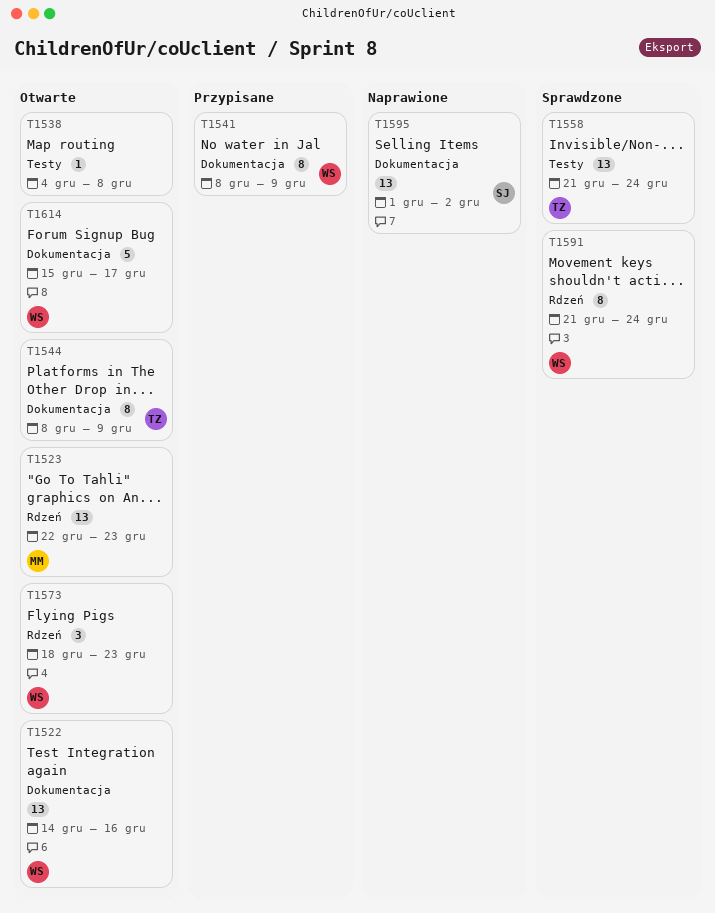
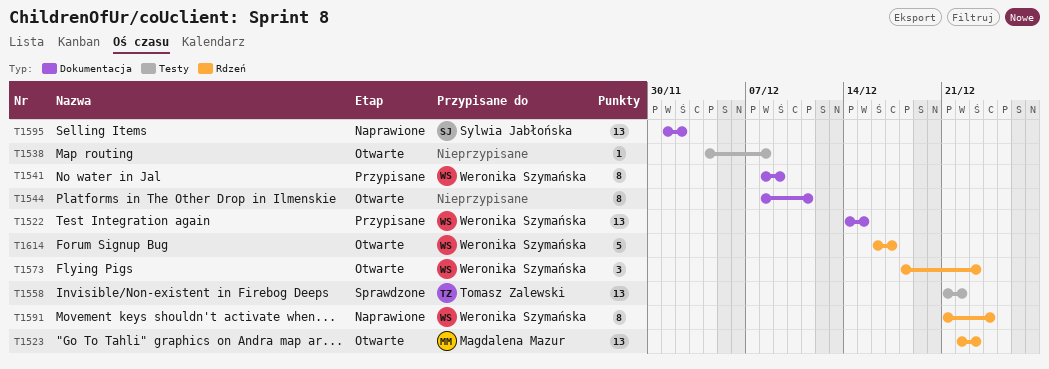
T1522, status: Otwarte -> Przypisane
T1522, due: Dec 16 -> Dec 15
T1544, owner: Tomasz Zalewski -> none
T1544, due: Dec 9 -> Dec 11
T1558, due: Dec 24 -> Dec 22
T1591, status: Sprawdzone -> Naprawione
T1614, label: Dokumentacja -> Rdzeń
T1614, start: Dec 15 -> Dec 16

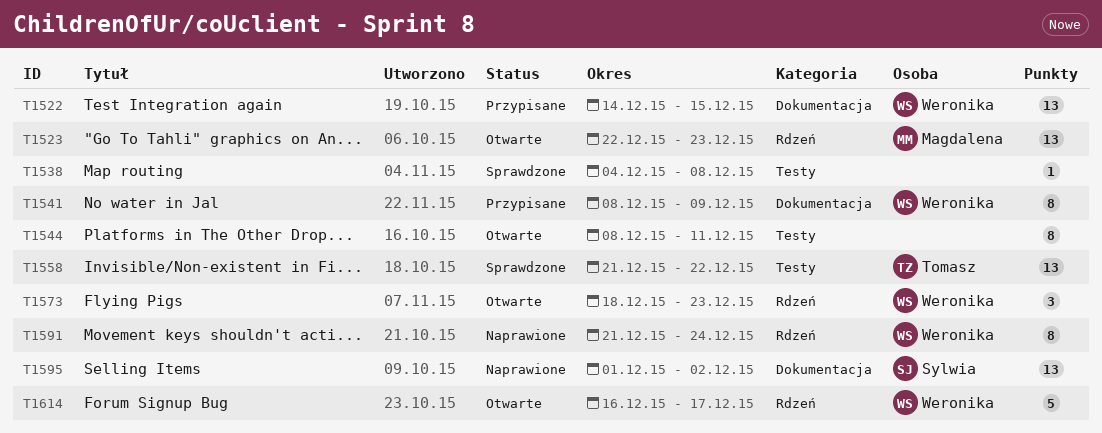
T1538, status: Otwarte -> Sprawdzone
T1544, label: Dokumentacja -> Testy

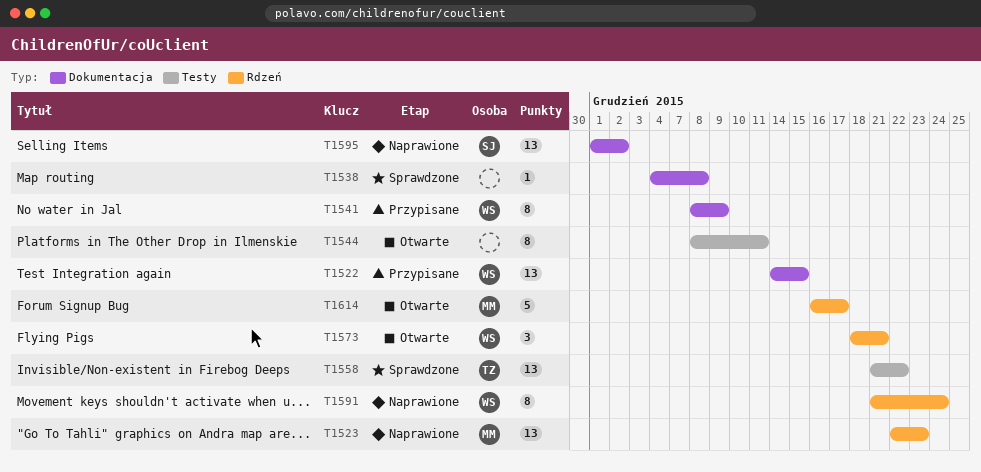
T1523, status: Otwarte -> Naprawione
T1538, label: Testy -> Dokumentacja
T1573, due: Dec 23 -> Dec 21
T1614, owner: Weronika -> Magdalena

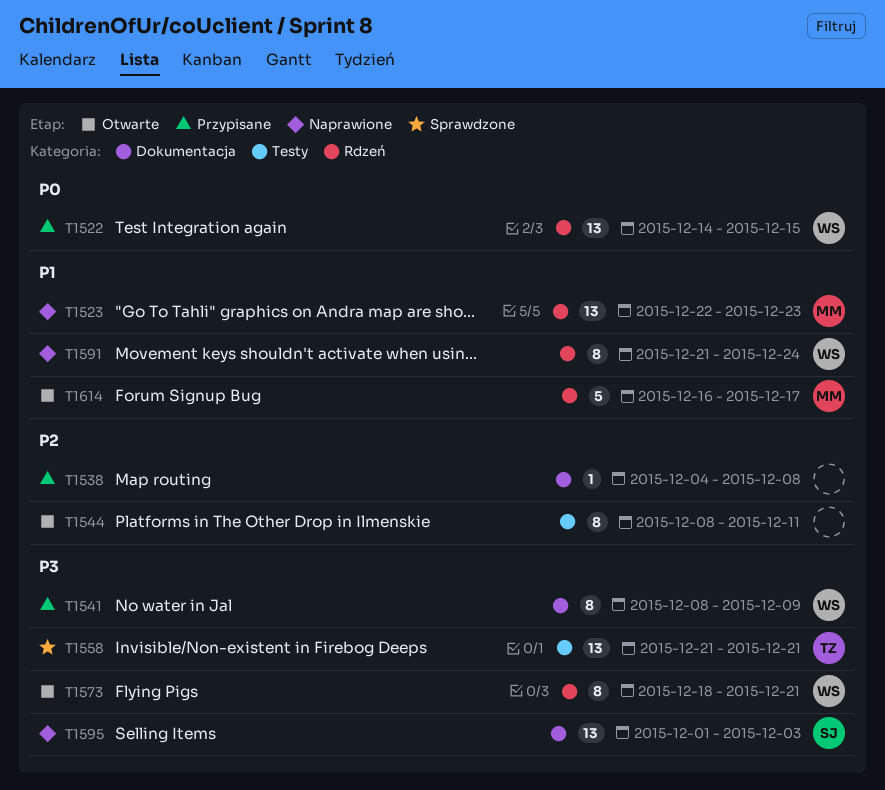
T1522, label: Dokumentacja -> Rdzeń
T1538, status: Sprawdzone -> Przypisane
T1558, due: Dec 22 -> Dec 21
T1573, estimate: 3 -> 8
T1595, due: Dec 2 -> Dec 3

